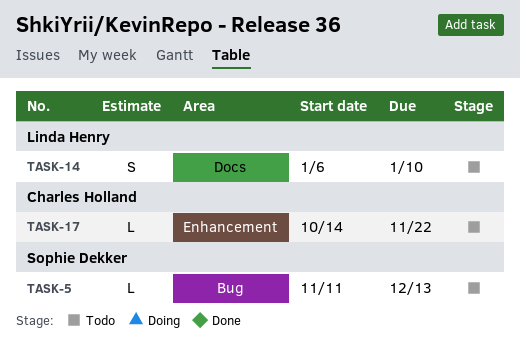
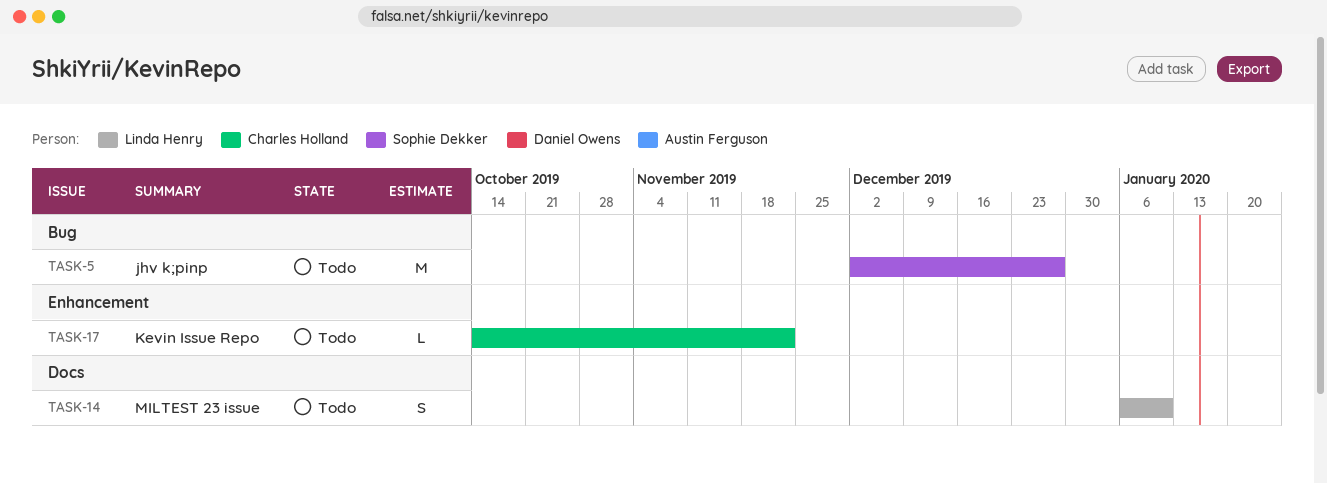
TASK-5, estimate: L -> M
TASK-5, start: Nov 11 -> Dec 2
TASK-5, due: Dec 13 -> Dec 27

